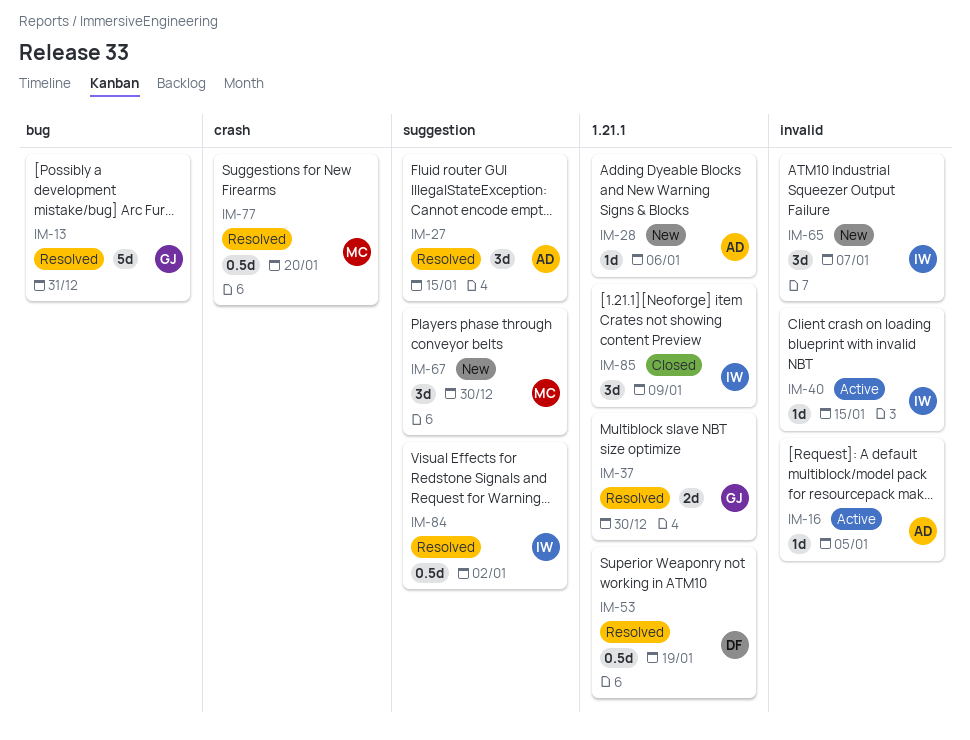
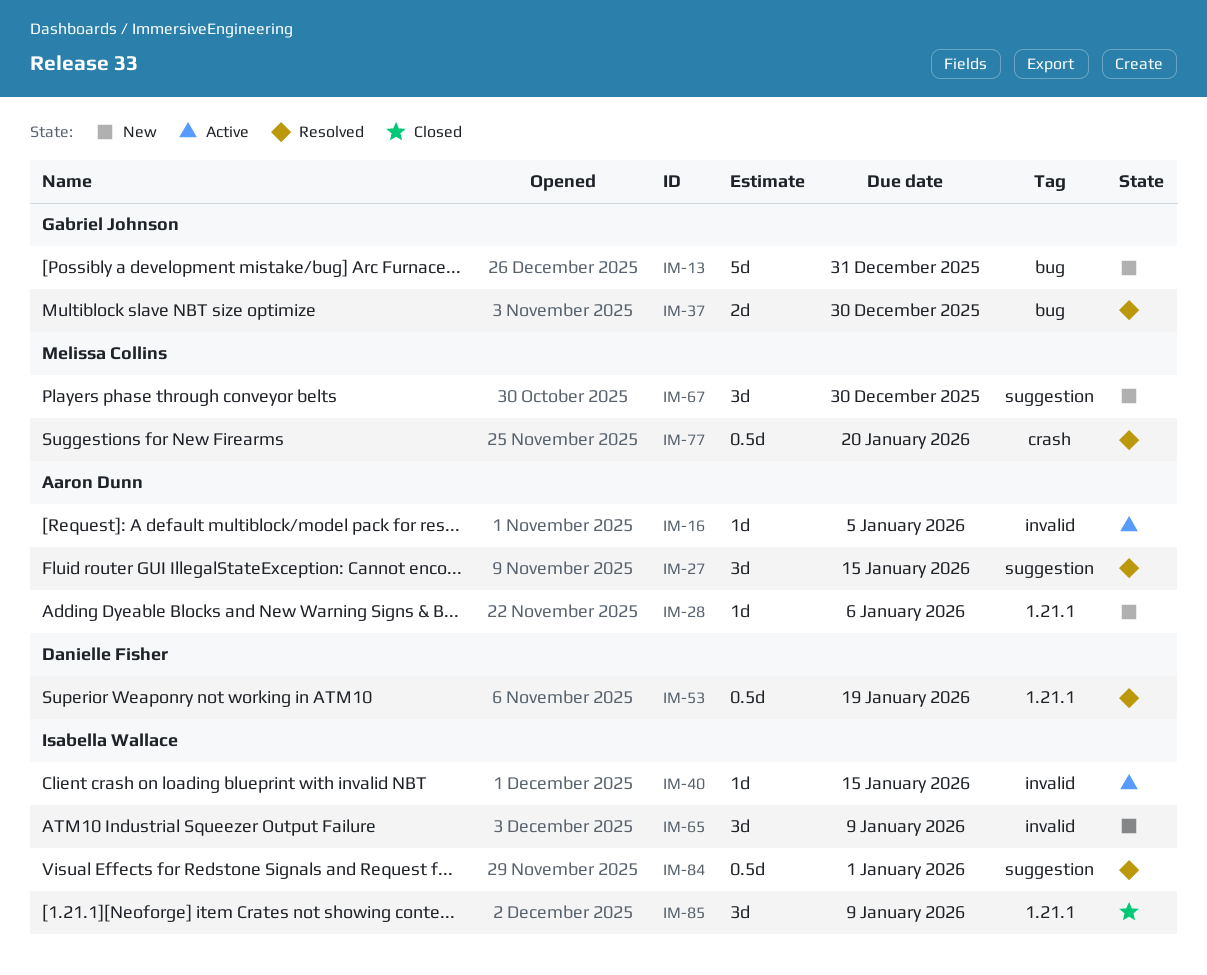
IM-13, status: Resolved -> New
IM-37, label: 1.21.1 -> bug
IM-65, due: Jan 7 -> Jan 9
IM-84, due: Jan 2 -> Jan 1

